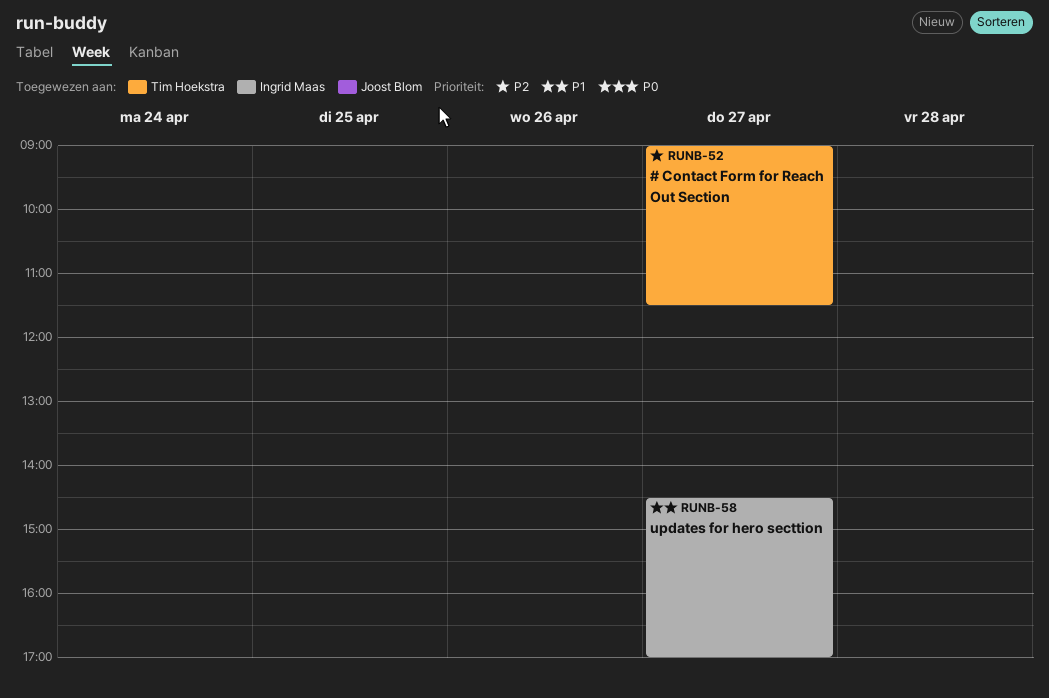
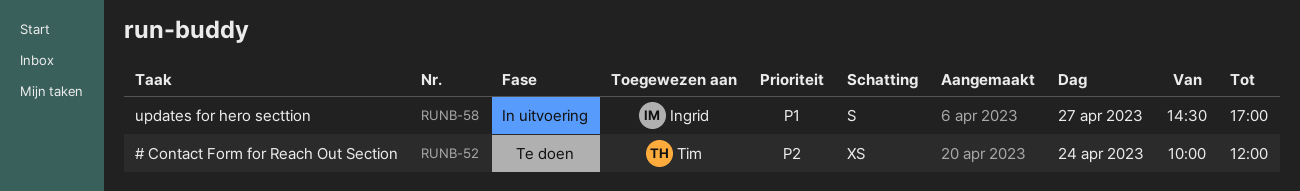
RUNB-52, day: Apr 27 -> Apr 24
RUNB-52, begins: 09:00 -> 10:00
RUNB-52, ends: 11:30 -> 12:00

